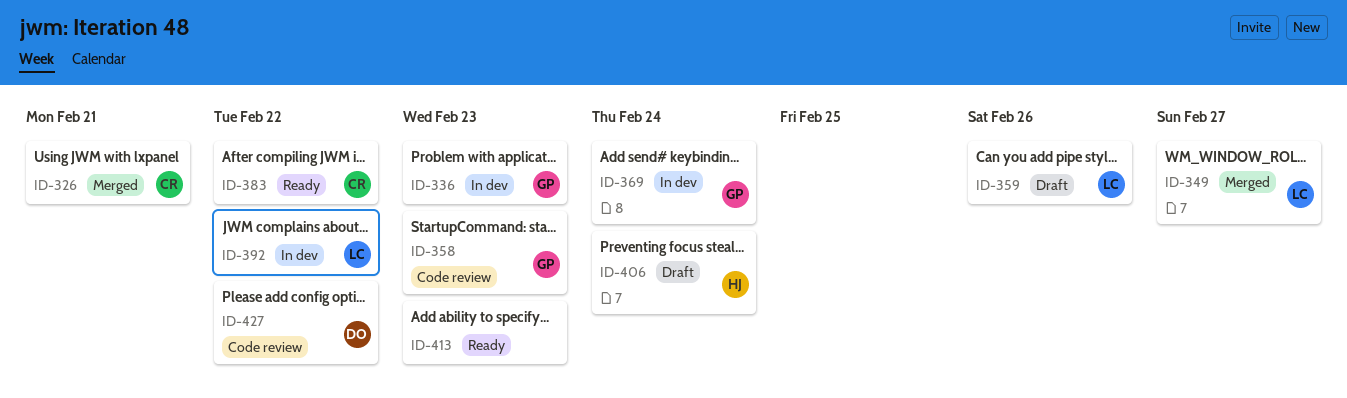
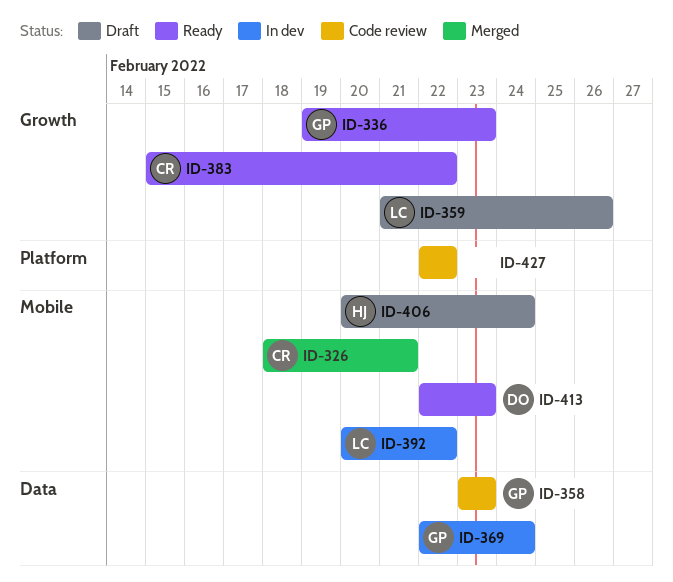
ID-336, status: In dev -> Ready
ID-349: present -> none
ID-413, owner: none -> DO
ID-427, owner: DO -> none

